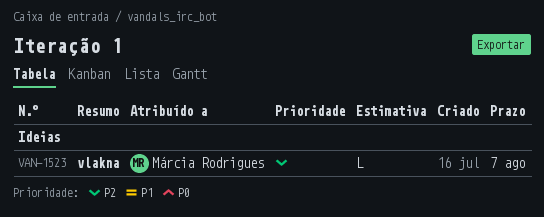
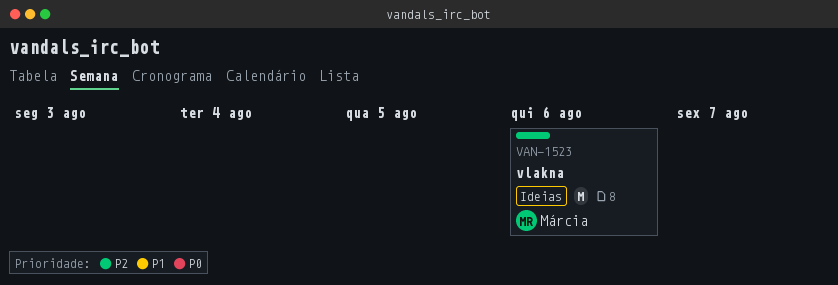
VAN-1523, estimate: L -> M
VAN-1523, due: Aug 7 -> Aug 6

